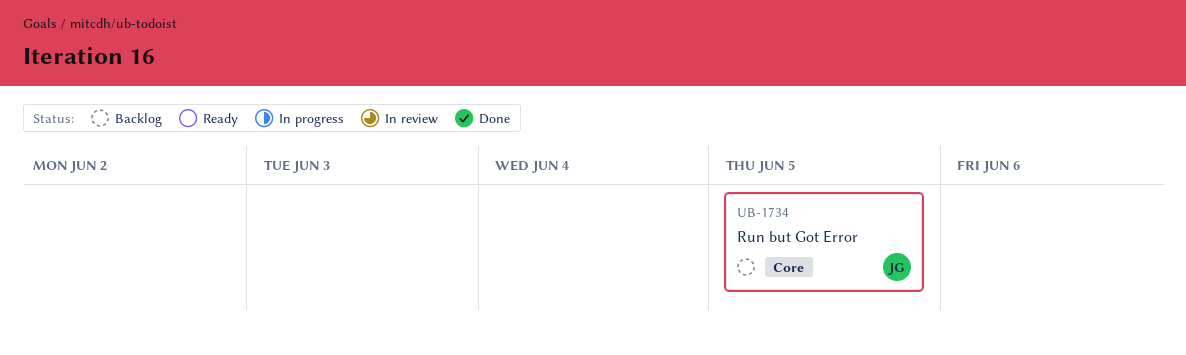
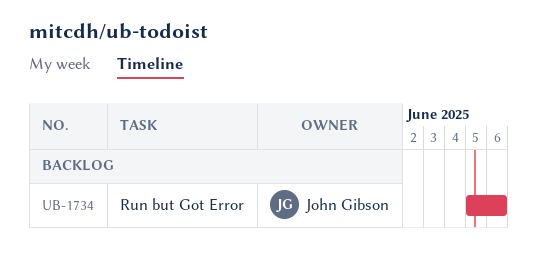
UB-1734, due: Jun 5 -> Jun 6

